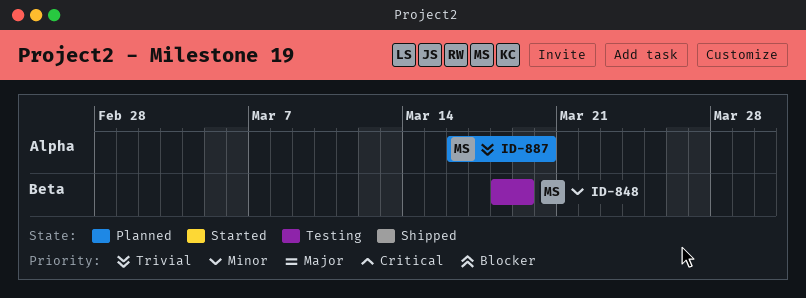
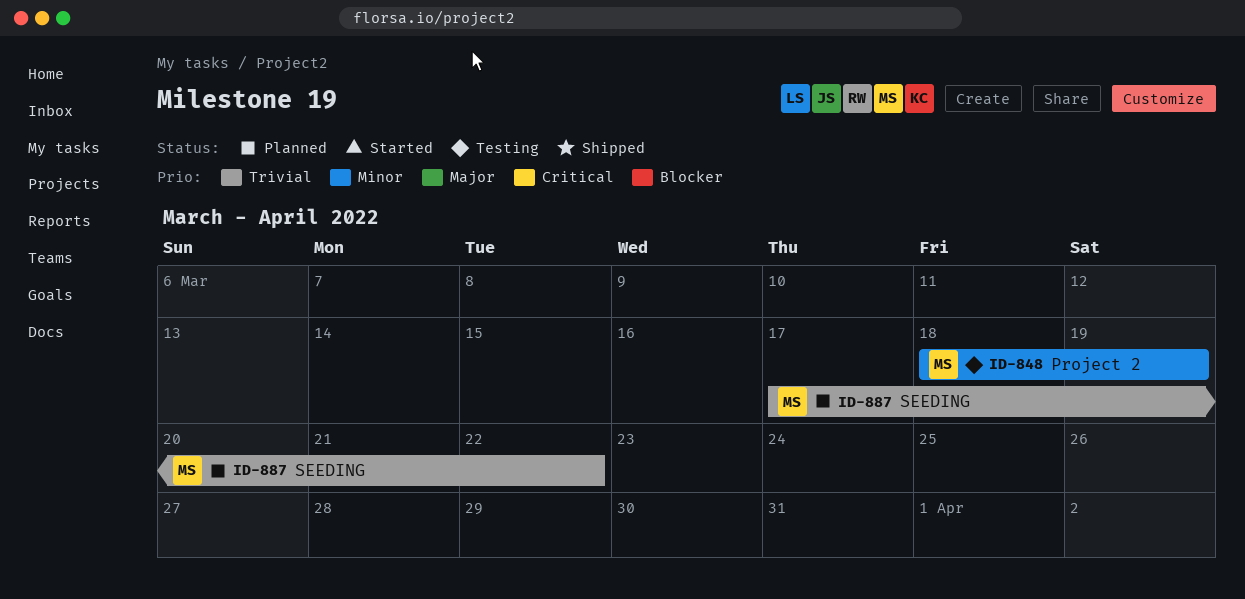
ID-887, start: Mar 16 -> Mar 17
ID-887, due: Mar 20 -> Mar 22

